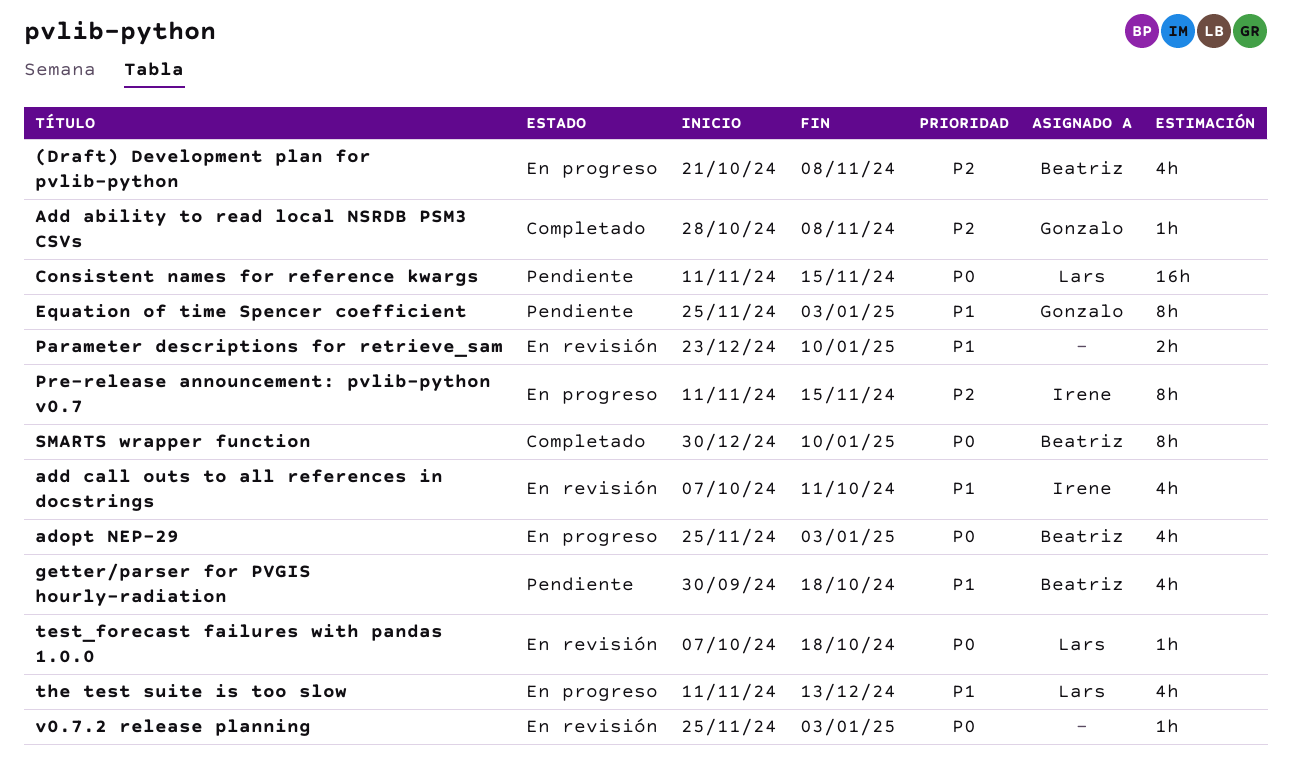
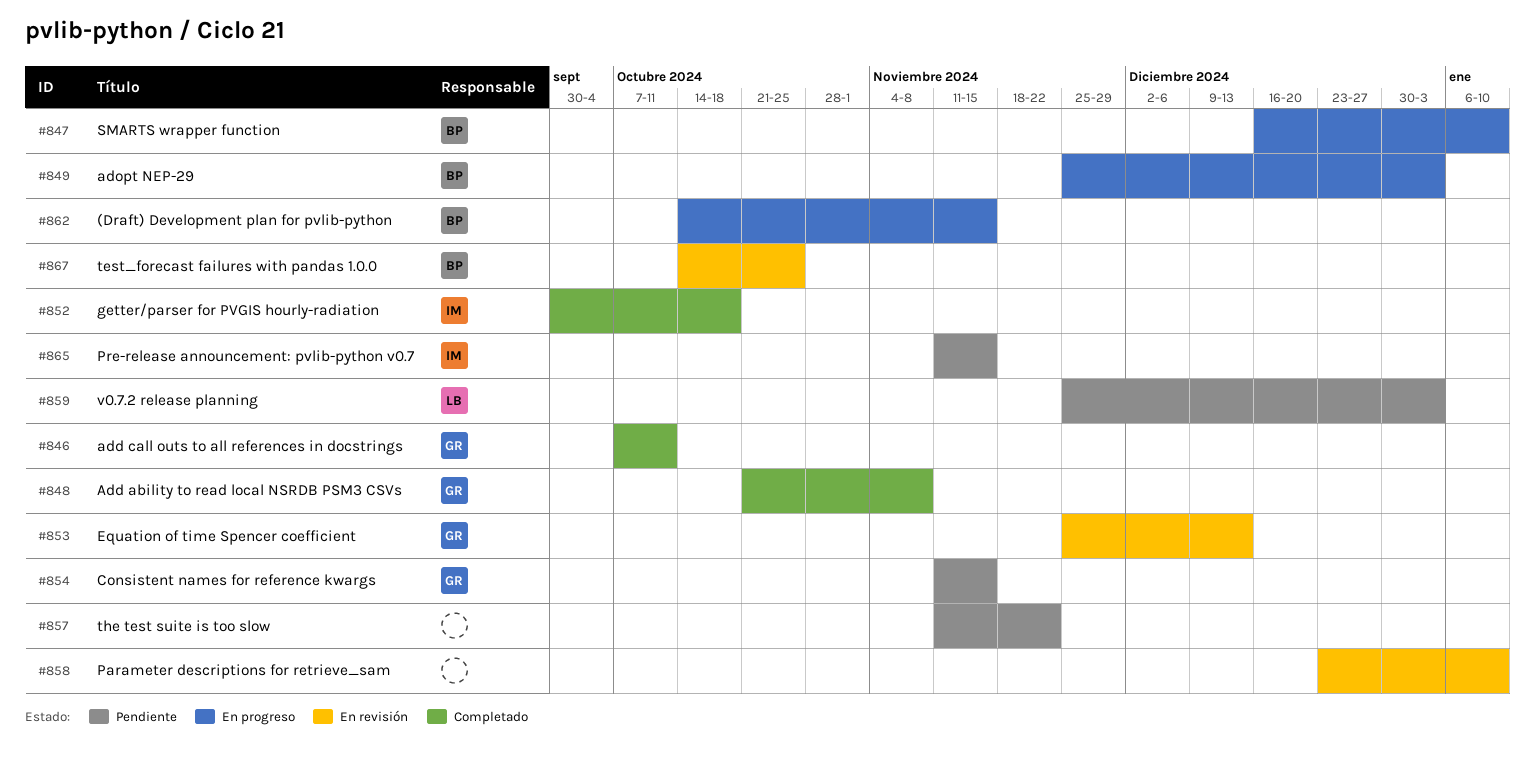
(Draft) Development plan for pvlib-python, start: Oct 21 -> Oct 14
(Draft) Development plan for pvlib-python, due: Nov 8 -> Nov 15
Add ability to read local NSRDB PSM3 CSVs, start: Oct 28 -> Oct 21
add call outs to all references in docstrings, status: En revisión -> Completado
add call outs to all references in docstrings, owner: Irene -> Gonzalo
Consistent names for reference kwargs, owner: Lars -> Gonzalo
Equation of time Spencer coefficient, status: Pendiente -> En revisión
Equation of time Spencer coefficient, due: Jan 3 -> Dec 13
getter/parser for PVGIS hourly-radiation, status: Pendiente -> Completado
getter/parser for PVGIS hourly-radiation, owner: Beatriz -> Irene
Pre-release announcement: pvlib-python v0.7, status: En progreso -> Pendiente
SMARTS wrapper function, status: Completado -> En progreso
SMARTS wrapper function, start: Dec 30 -> Dec 16
test_forecast failures with pandas 1.0.0, owner: Lars -> Beatriz
test_forecast failures with pandas 1.0.0, start: Oct 7 -> Oct 14
test_forecast failures with pandas 1.0.0, due: Oct 18 -> Oct 25
the test suite is too slow, status: En progreso -> Pendiente
the test suite is too slow, owner: Lars -> none
the test suite is too slow, due: Dec 13 -> Nov 22
v0.7.2 release planning, status: En revisión -> Pendiente
v0.7.2 release planning, owner: none -> Lars

